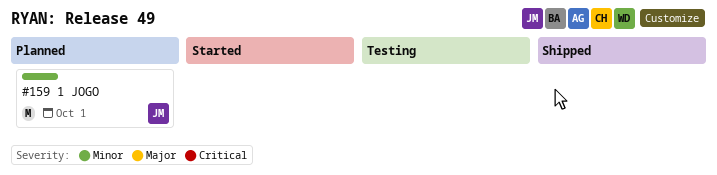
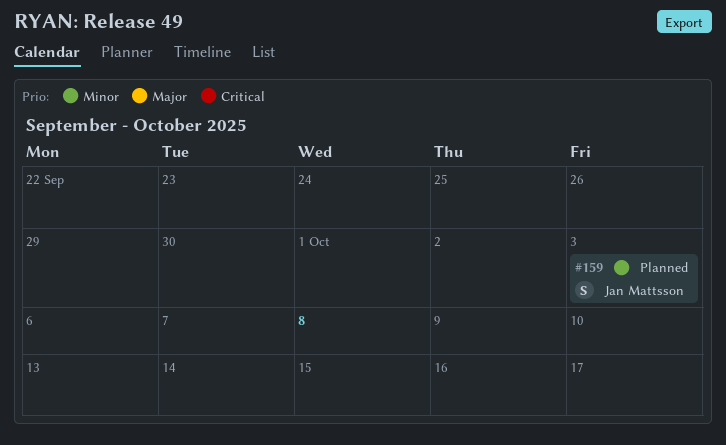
#159, estimate: M -> S
#159, due: Oct 1 -> Oct 3

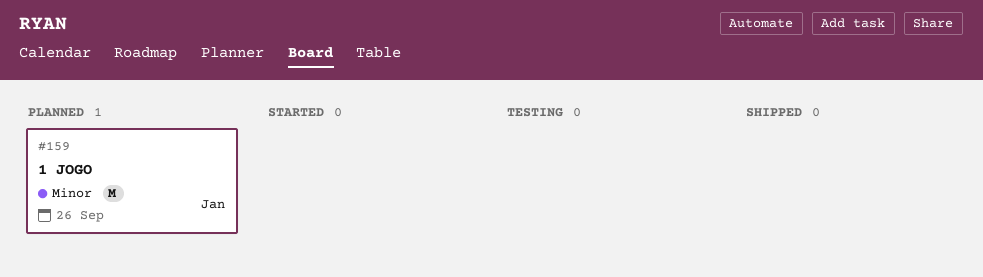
#159, estimate: S -> M
#159, due: Oct 3 -> Sep 26

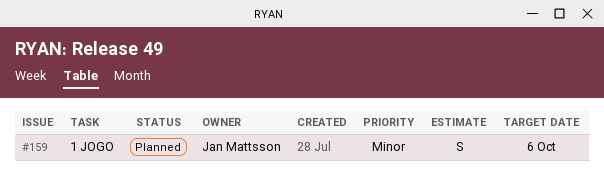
#159, estimate: M -> S
#159, due: Sep 26 -> Oct 6

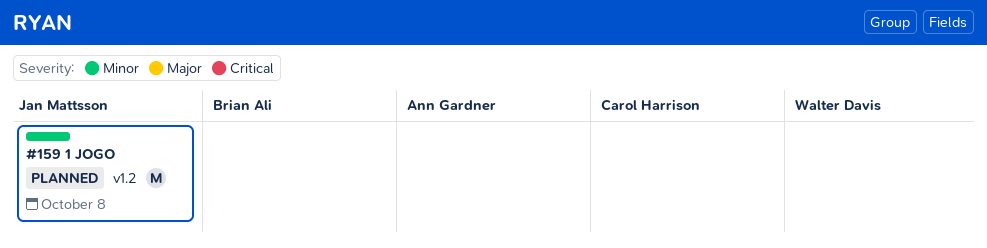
#159, estimate: S -> M
#159, due: Oct 6 -> Oct 8

